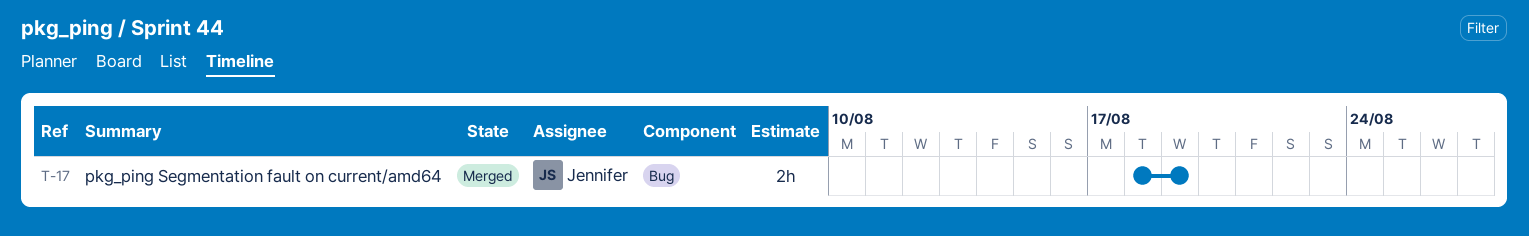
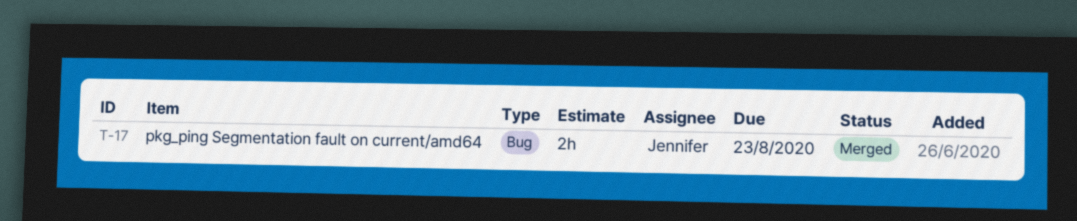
T-17, due: Aug 19 -> Aug 23

